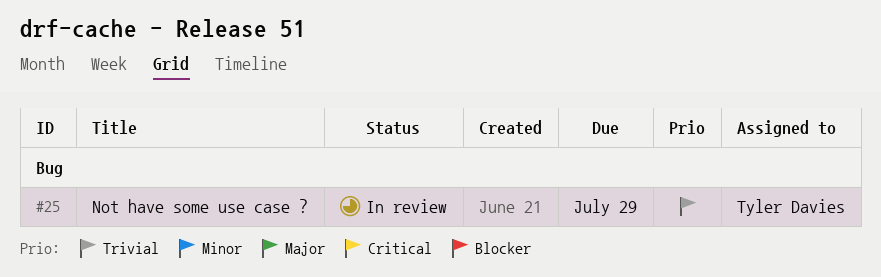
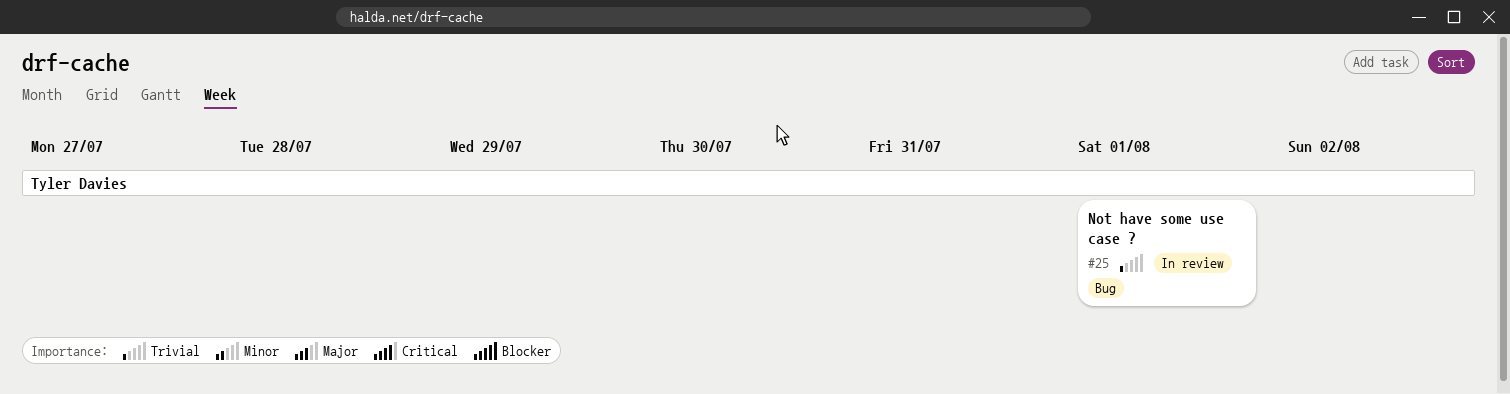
#25, due: Jul 29 -> Aug 1

